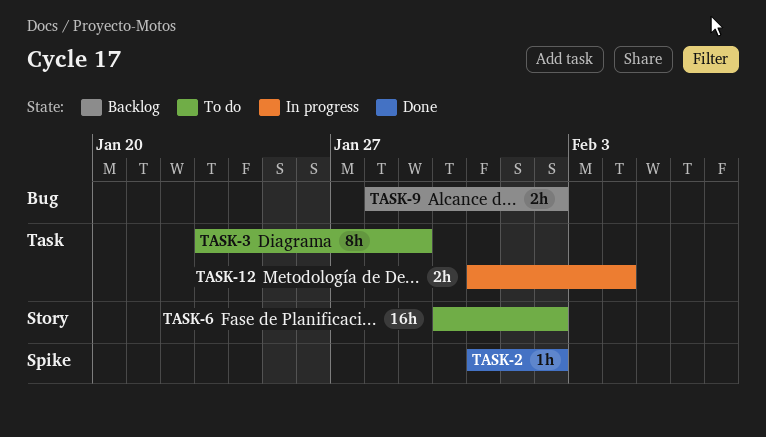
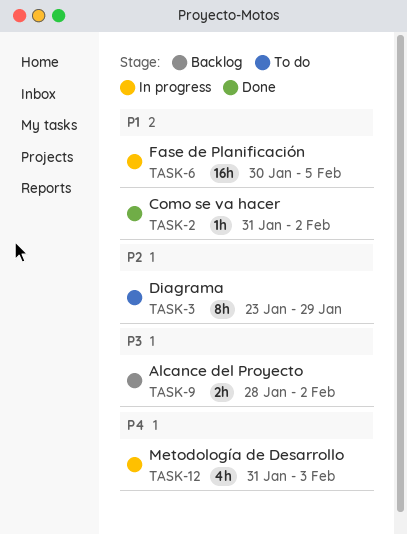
TASK-6, status: To do -> In progress
TASK-6, due: Feb 2 -> Feb 5
TASK-12, estimate: 2h -> 4h
TASK-12, due: Feb 4 -> Feb 3

